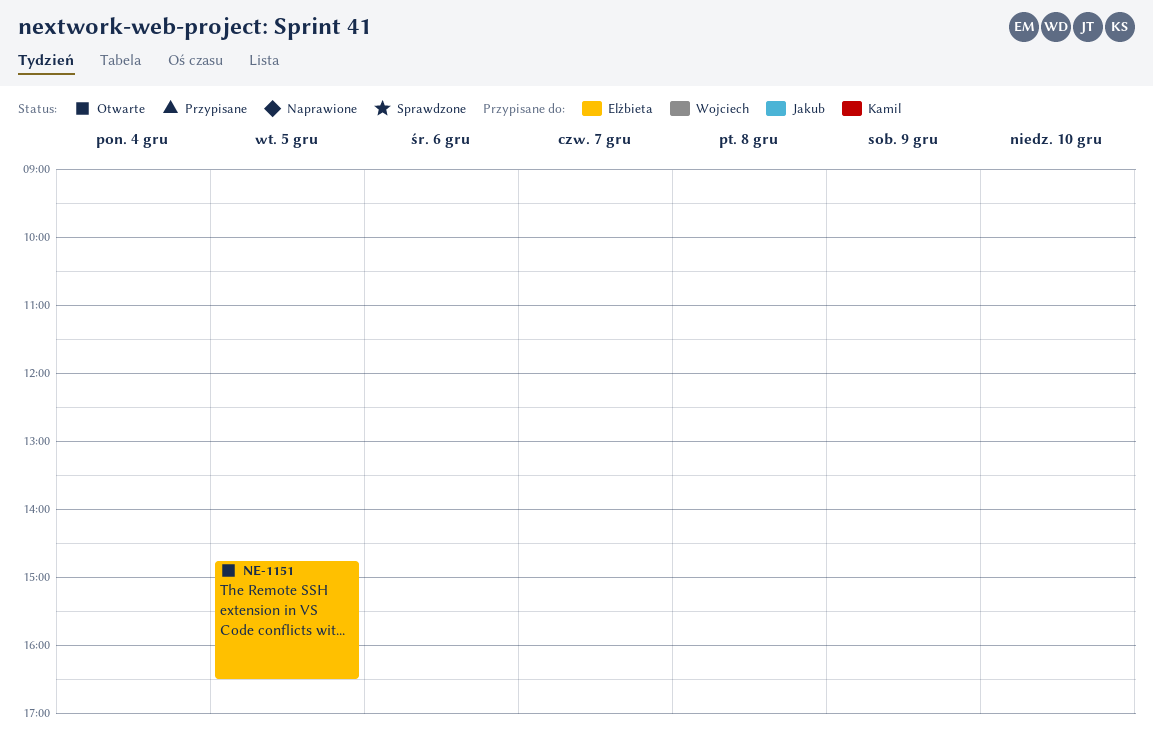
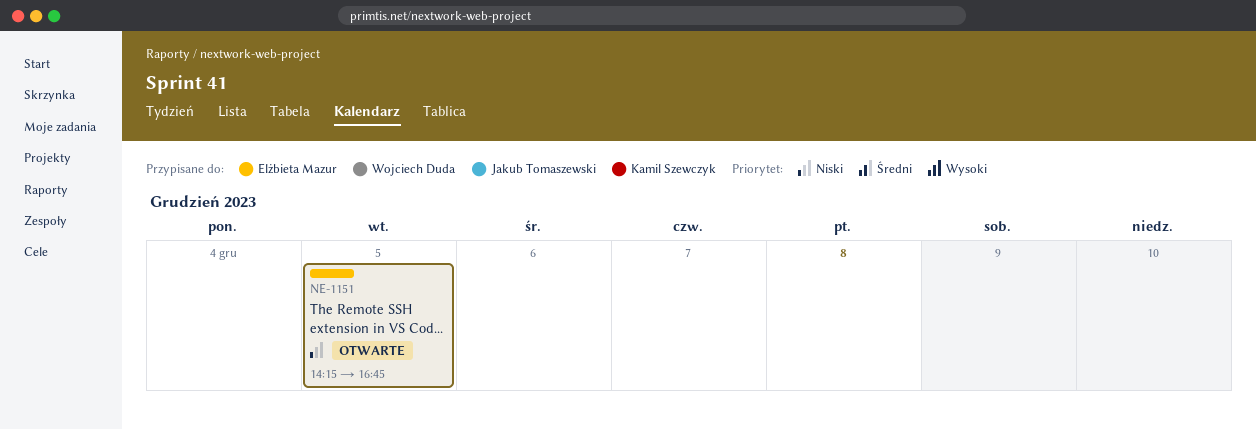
NE-1151, begins: 14:45 -> 14:15
NE-1151, ends: 16:30 -> 16:45

